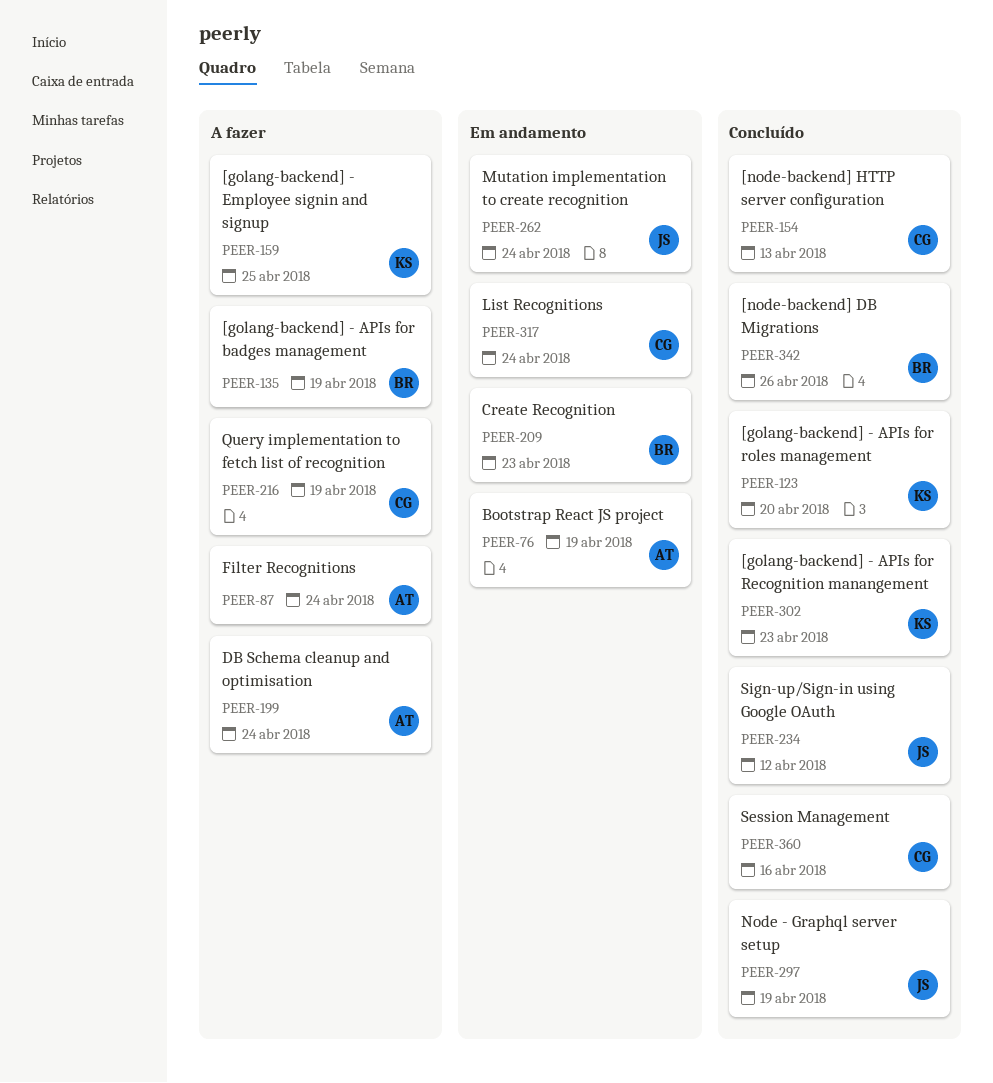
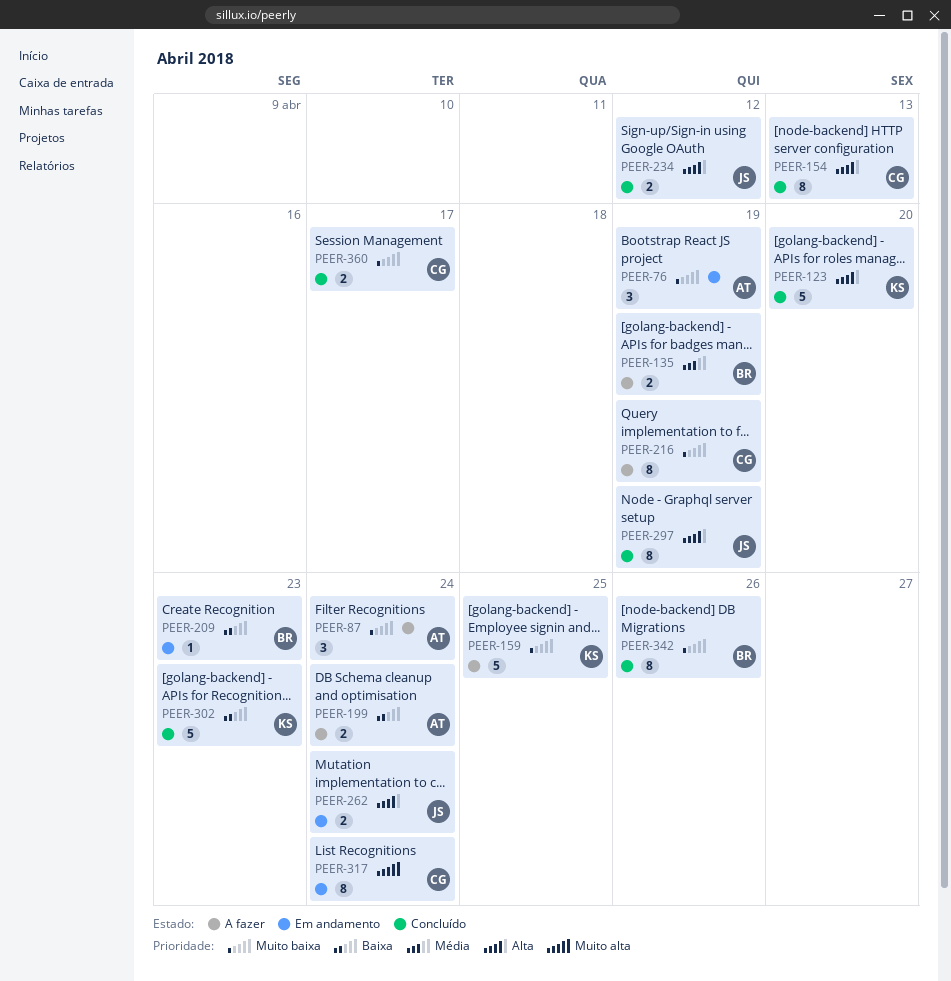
PEER-360, due: Apr 16 -> Apr 17

